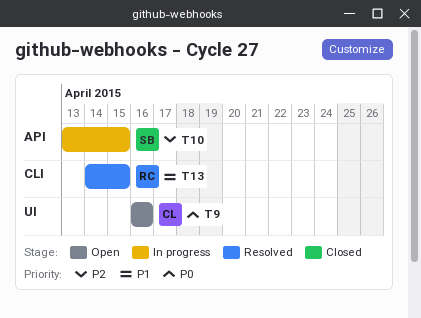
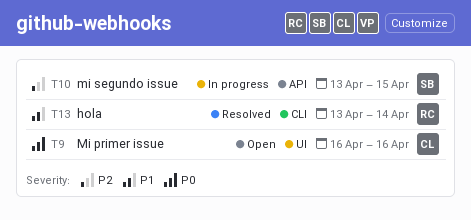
T13, start: Apr 14 -> Apr 13
T13, due: Apr 15 -> Apr 14

